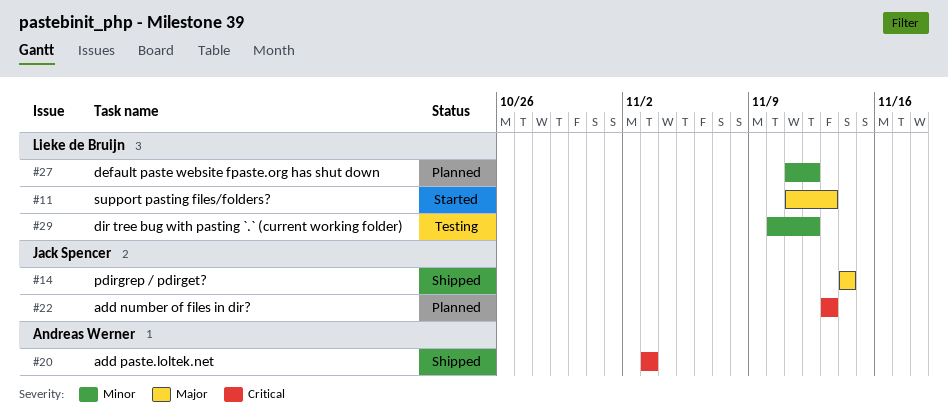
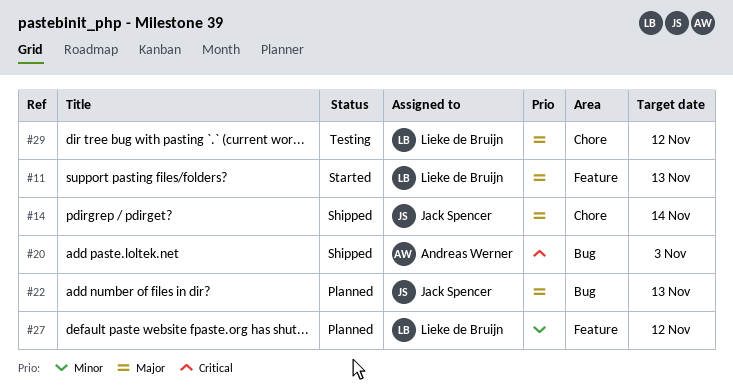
#22, priority: Critical -> Major
#29, priority: Minor -> Major

